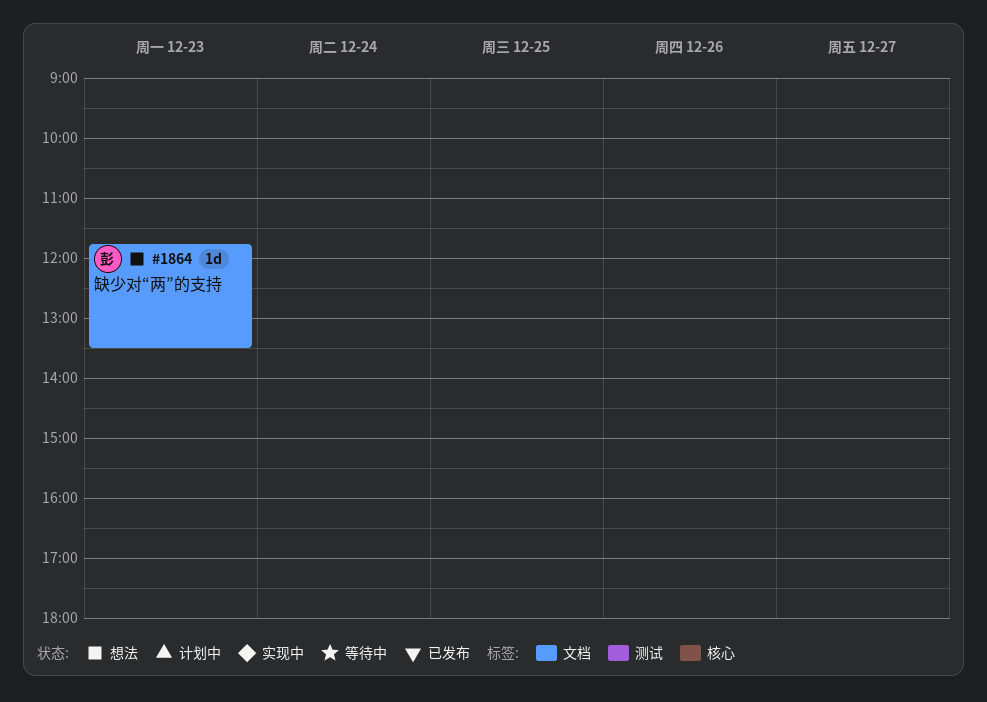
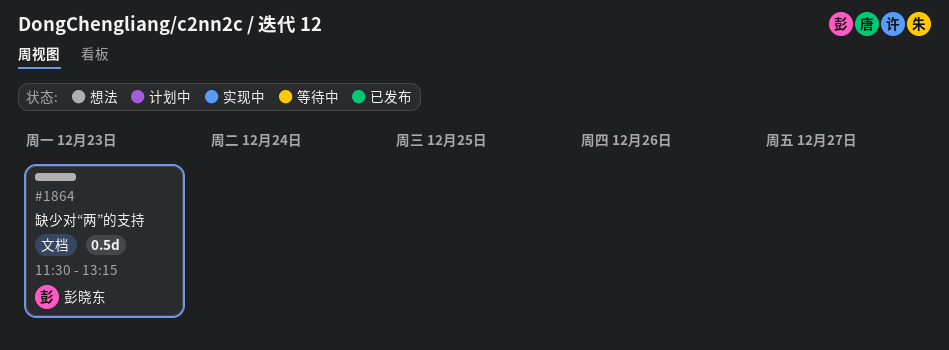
#1864, estimate: 1d -> 0.5d
#1864, begins: 11:45 -> 11:30
#1864, ends: 13:30 -> 13:15

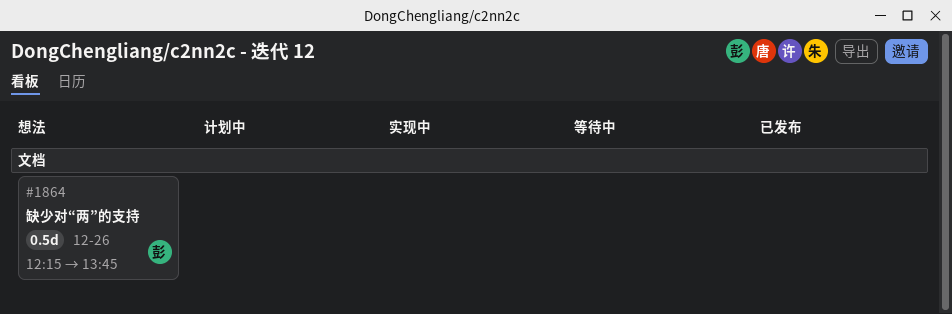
#1864, day: Dec 23 -> Dec 26
#1864, begins: 11:30 -> 12:15
#1864, ends: 13:15 -> 13:45

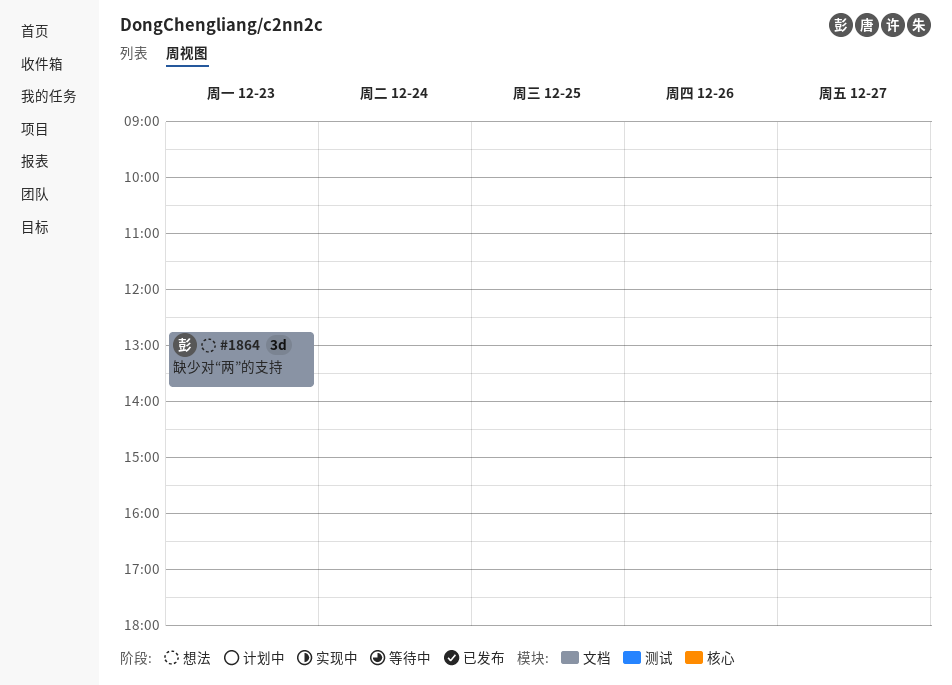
#1864, estimate: 0.5d -> 3d
#1864, day: Dec 26 -> Dec 23
#1864, begins: 12:15 -> 12:45

